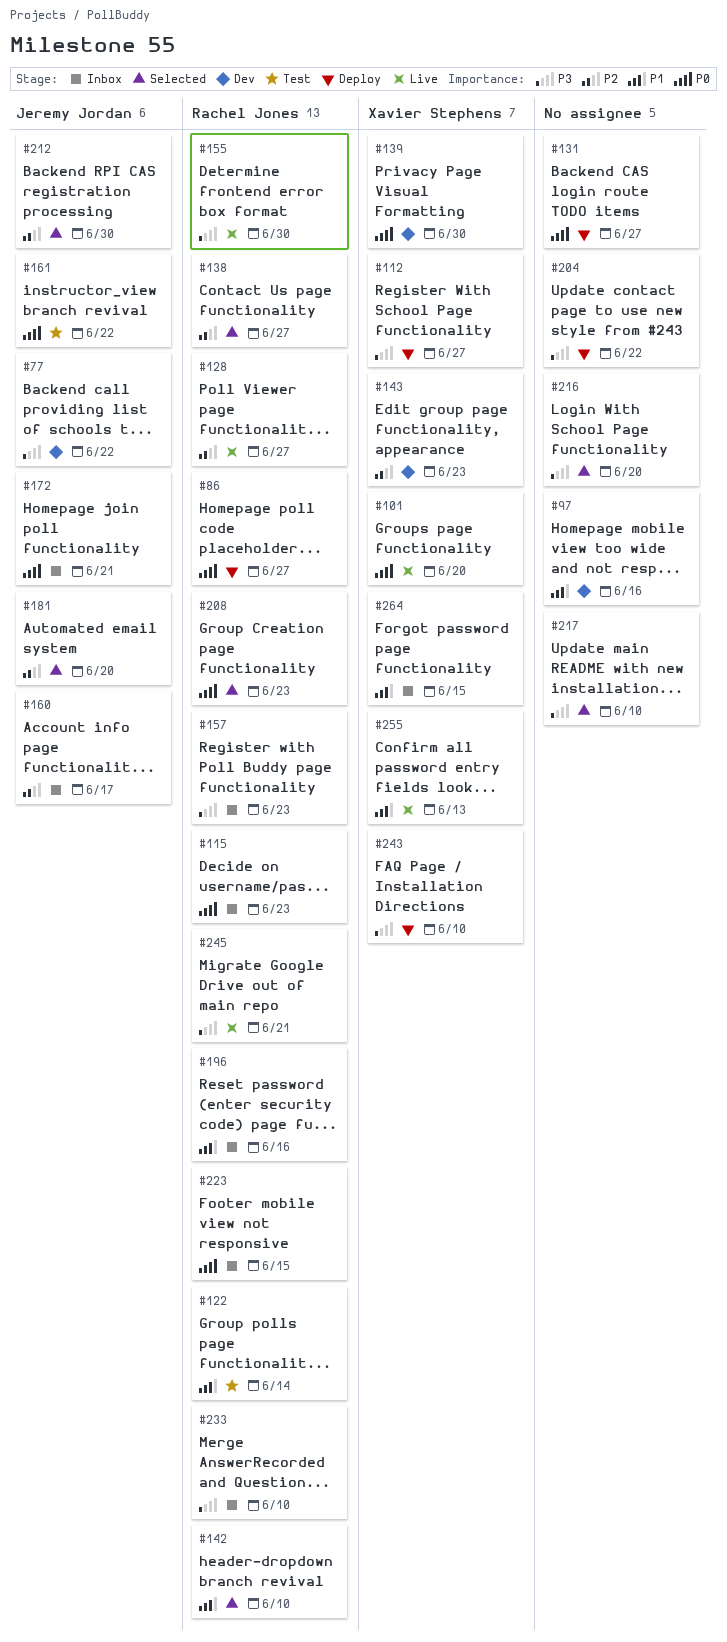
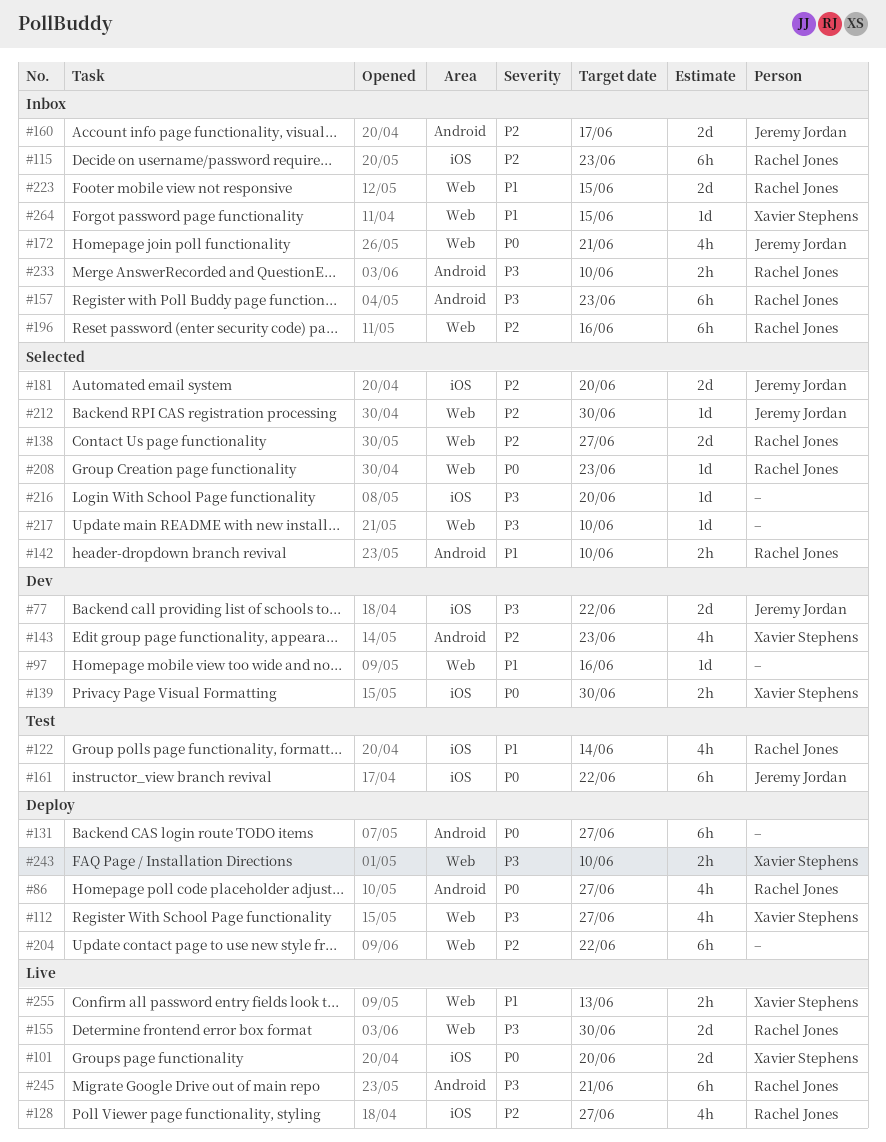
#115, priority: P0 -> P2
#196, priority: P1 -> P2
#204, priority: P3 -> P2
#223, priority: P0 -> P1

